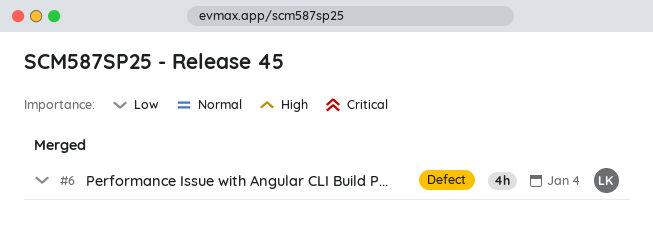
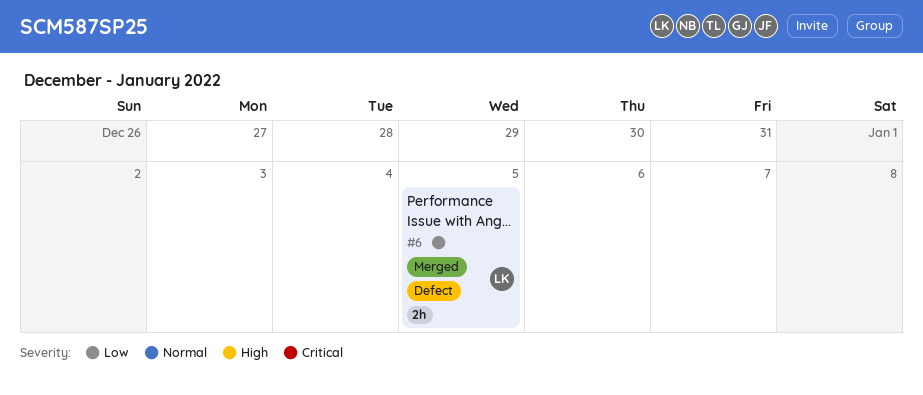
#6, estimate: 4h -> 2h
#6, due: Jan 4 -> Jan 5

